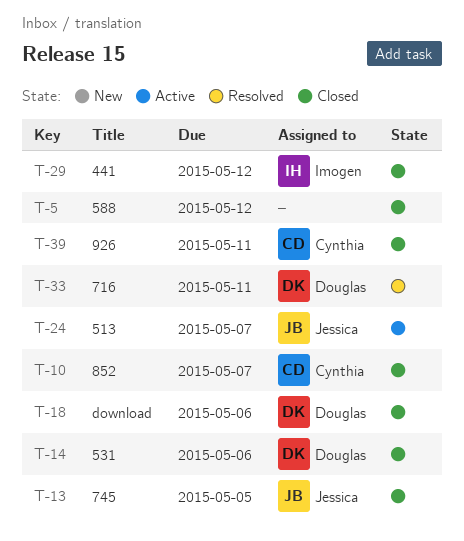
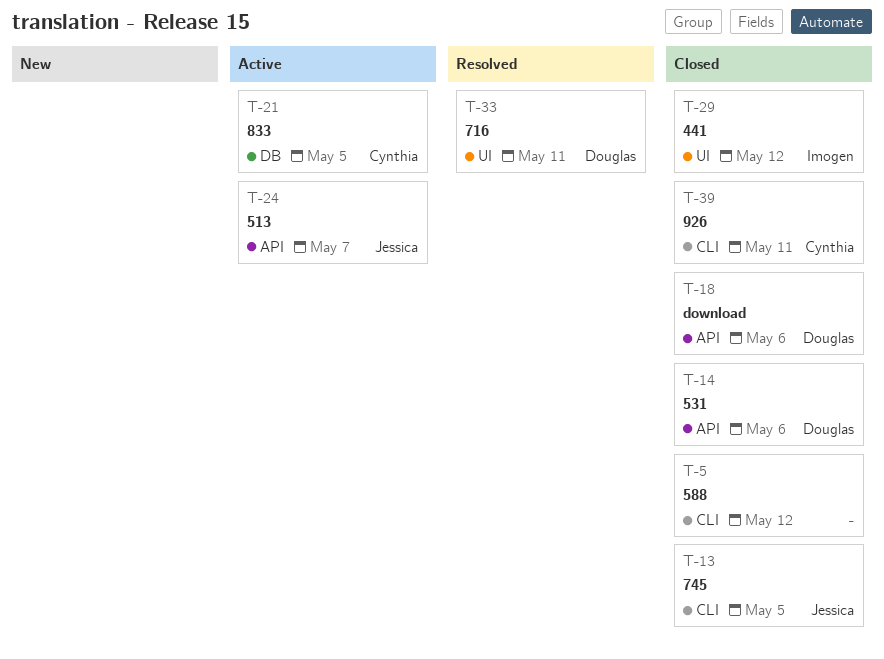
T-10: present -> none
T-21: none -> present

